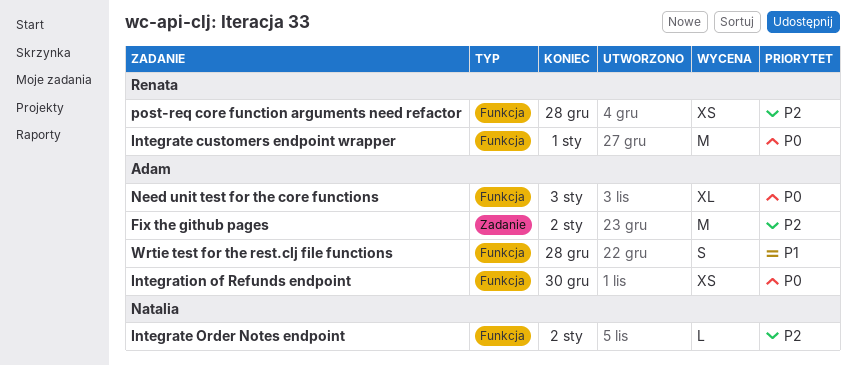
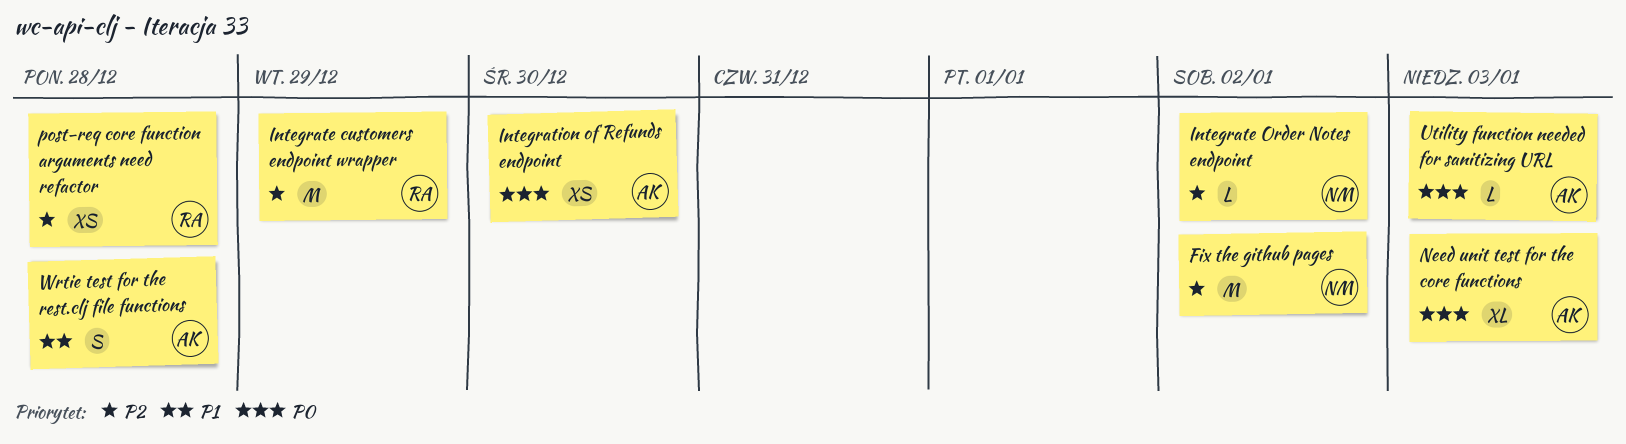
Fix the github pages, owner: Adam -> Natalia
Integrate customers endpoint wrapper, priority: P0 -> P2
Integrate customers endpoint wrapper, due: Jan 1 -> Dec 29
Utility function needed for sanitizing URL: none -> present

